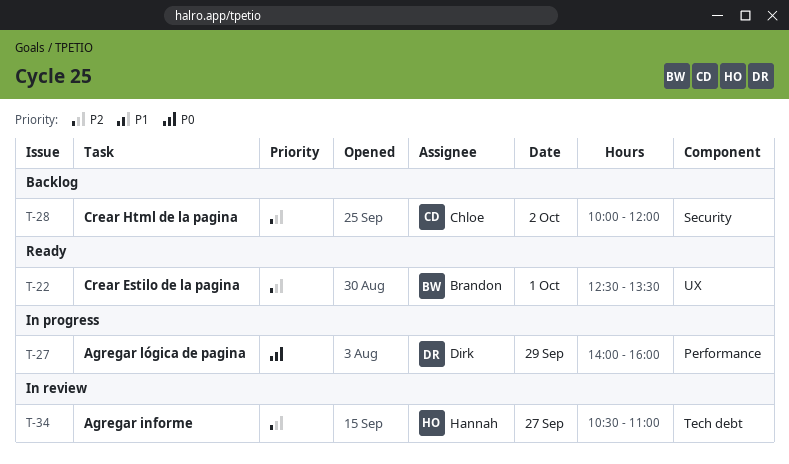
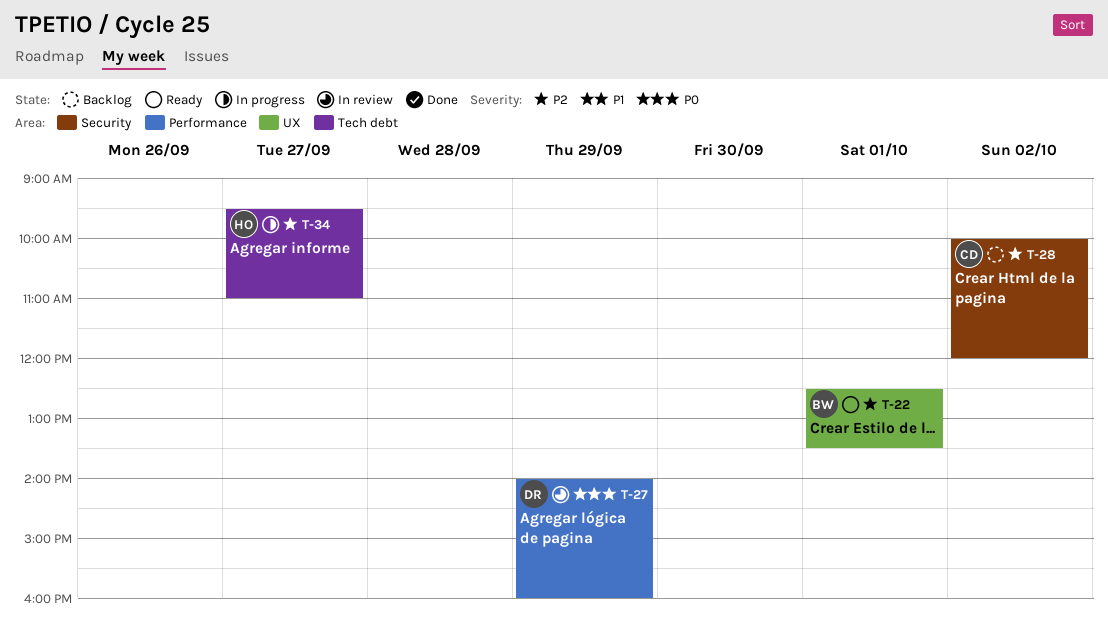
T-27, status: In progress -> In review
T-34, status: In review -> In progress
T-34, begins: 10:30 -> 09:30

